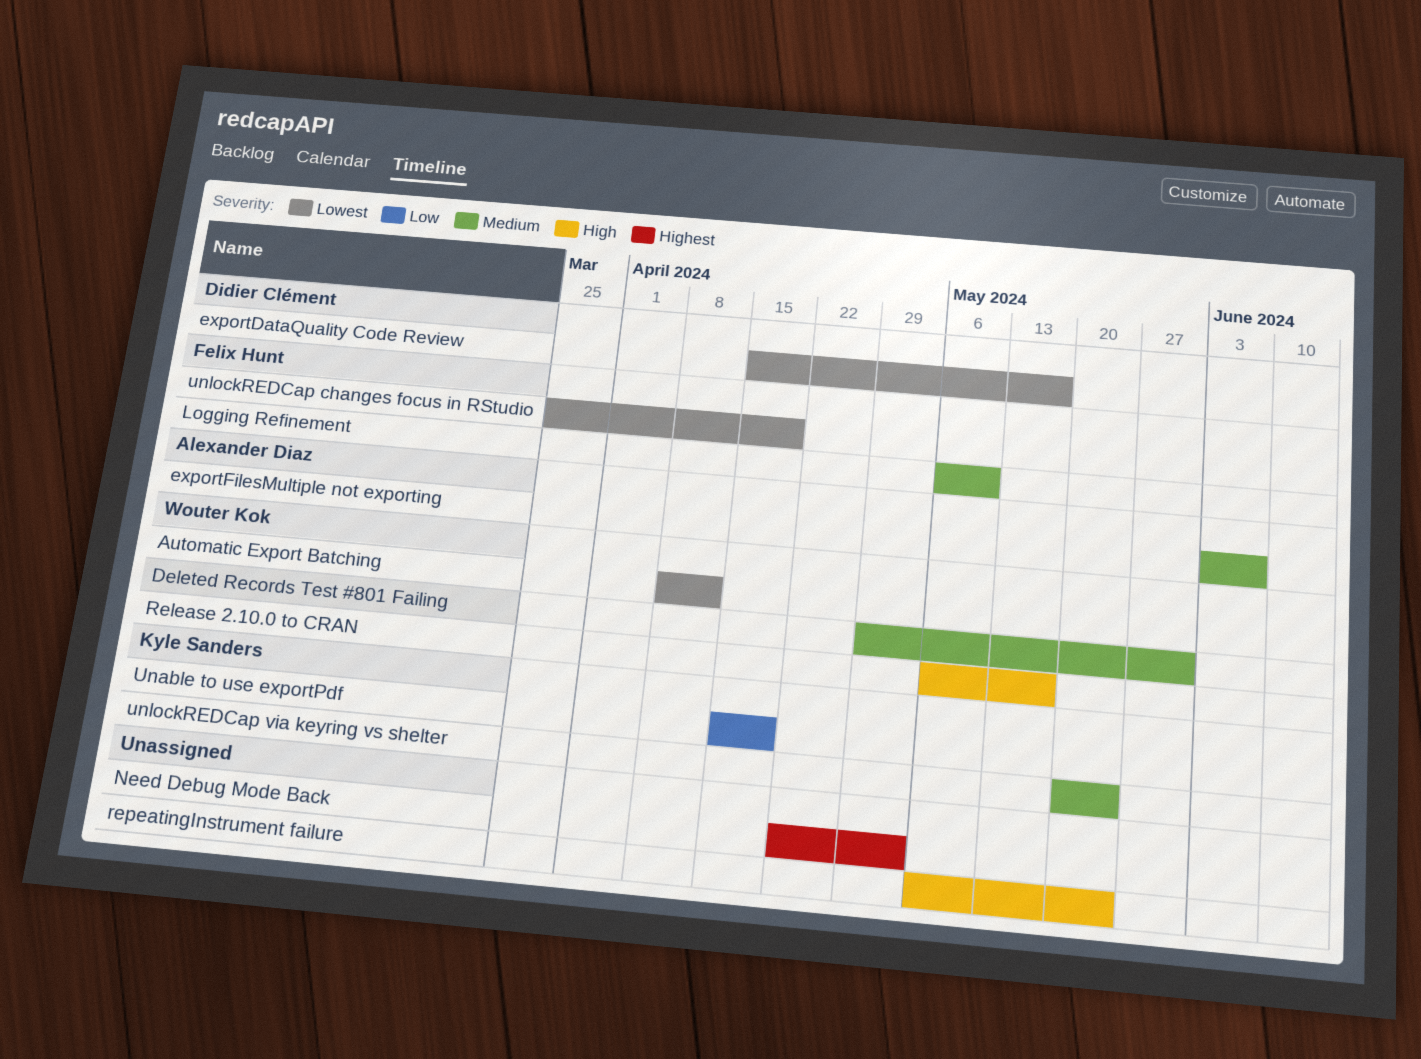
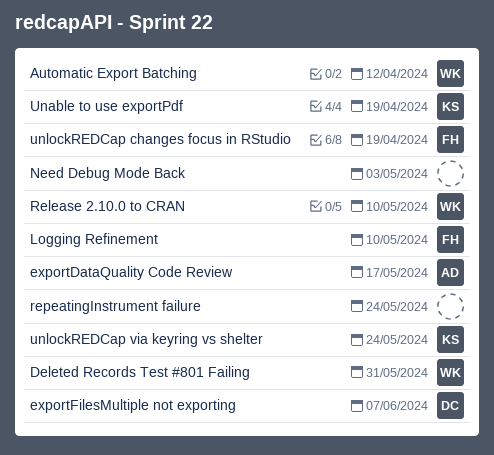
exportDataQuality Code Review, owner: Didier Clément -> Alexander Diaz
exportFilesMultiple not exporting, owner: Alexander Diaz -> Didier Clément
Release 2.10.0 to CRAN, due: May 17 -> May 10

